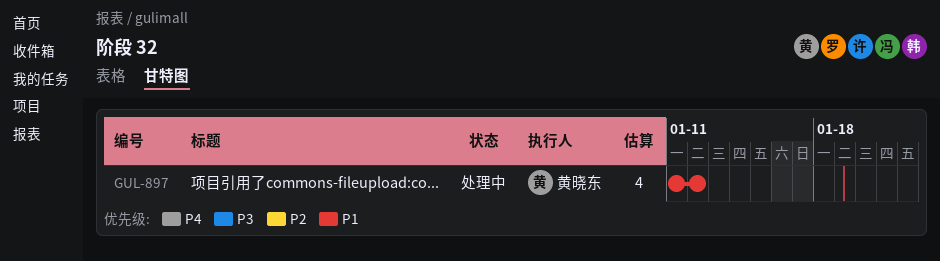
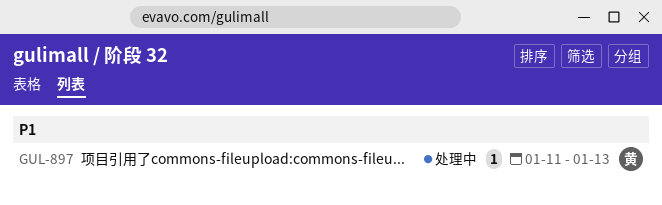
GUL-897, estimate: 4 -> 1
GUL-897, due: Jan 12 -> Jan 13

